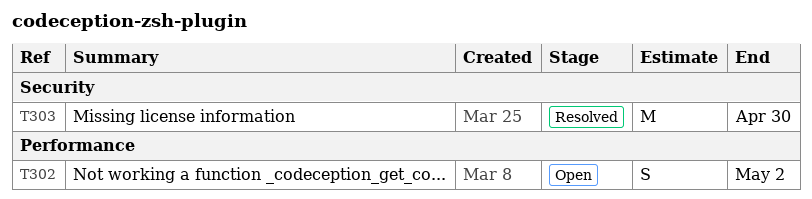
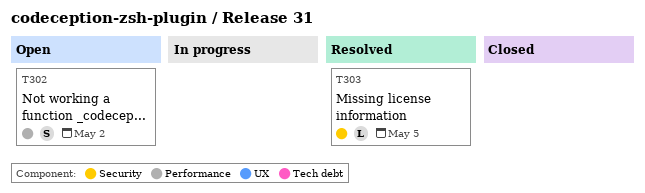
T303, estimate: M -> L
T303, due: Apr 30 -> May 5

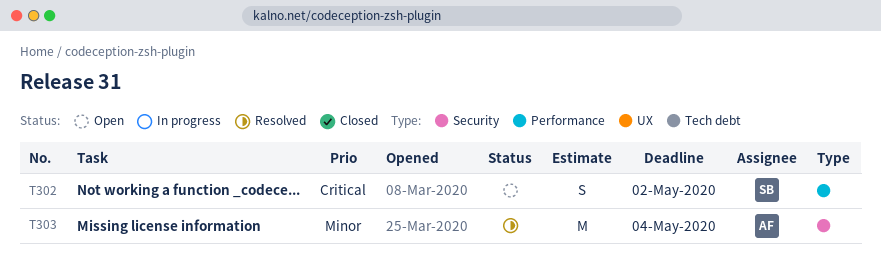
T303, estimate: L -> M
T303, due: May 5 -> May 4

